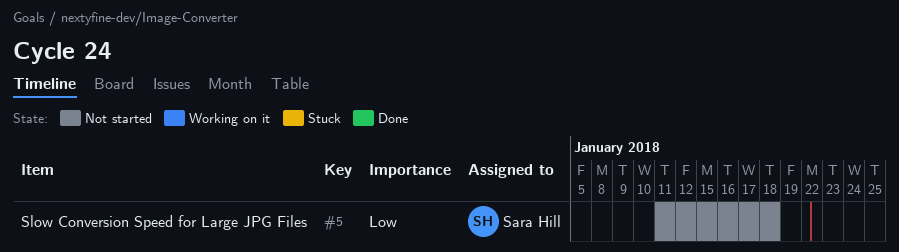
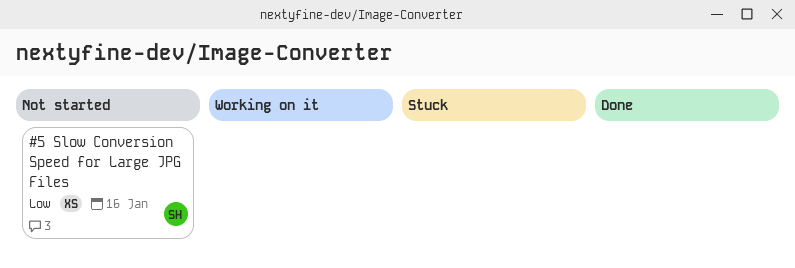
#5, due: Jan 18 -> Jan 16

